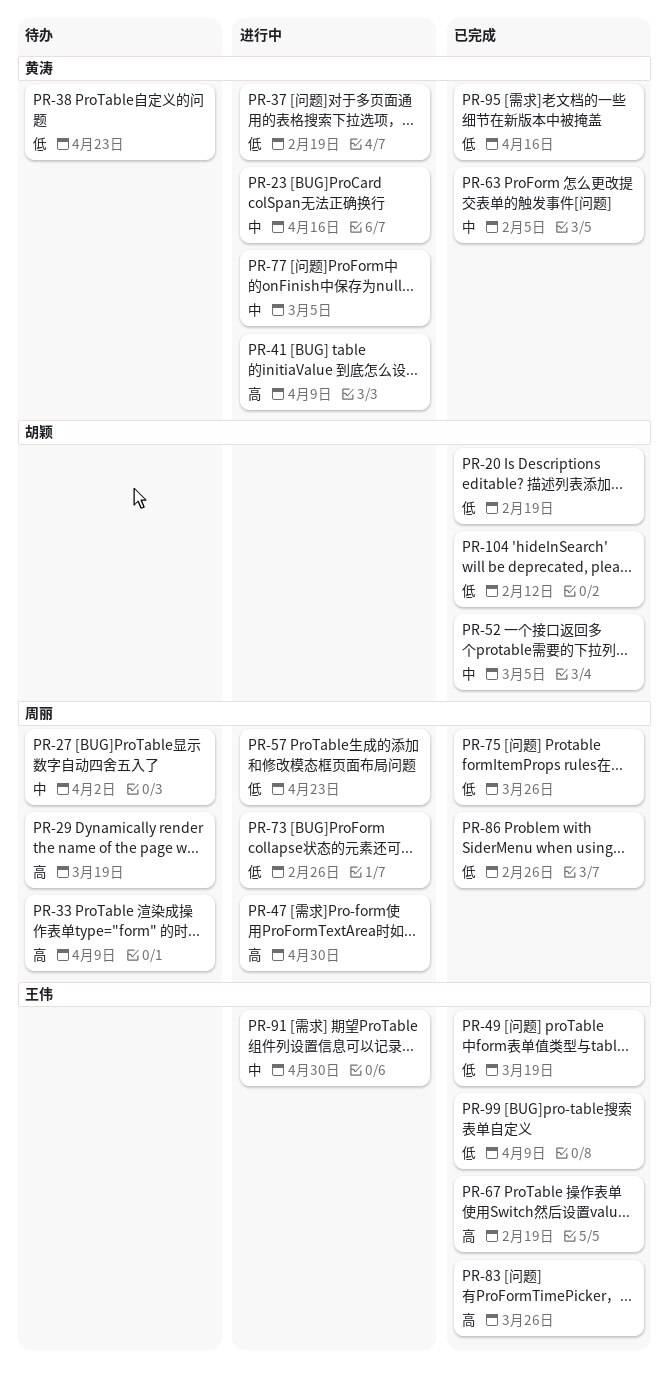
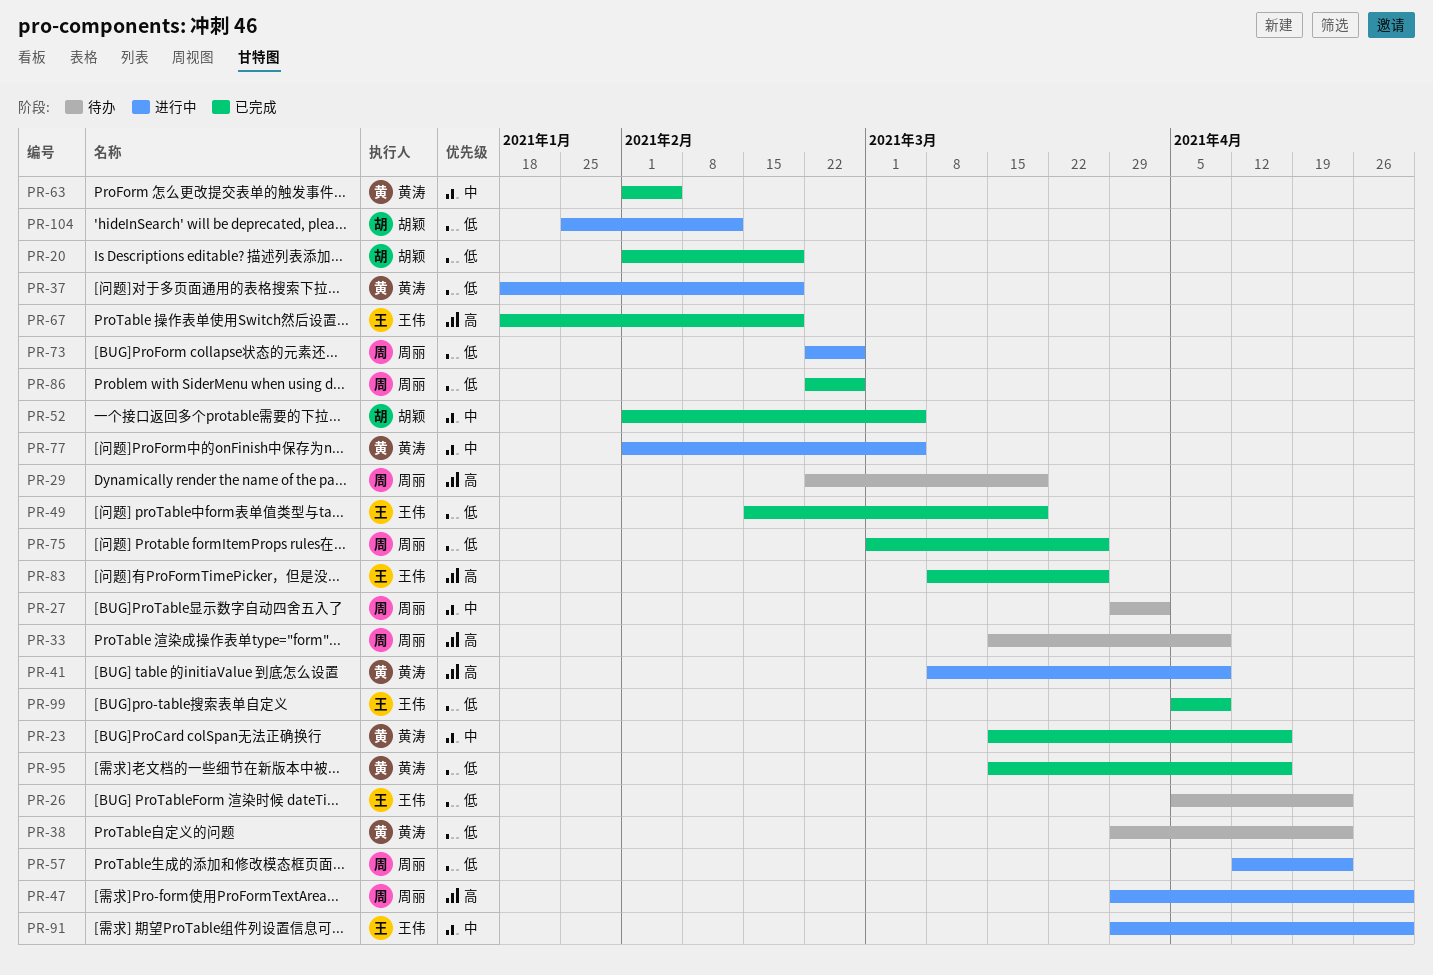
PR-23, status: 进行中 -> 已完成
PR-26: none -> present
PR-104, status: 已完成 -> 进行中

